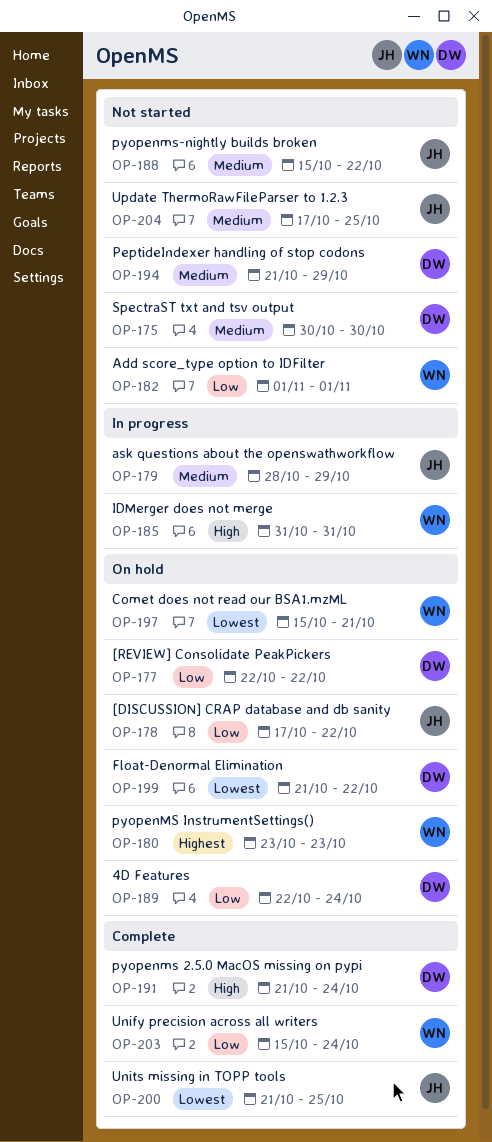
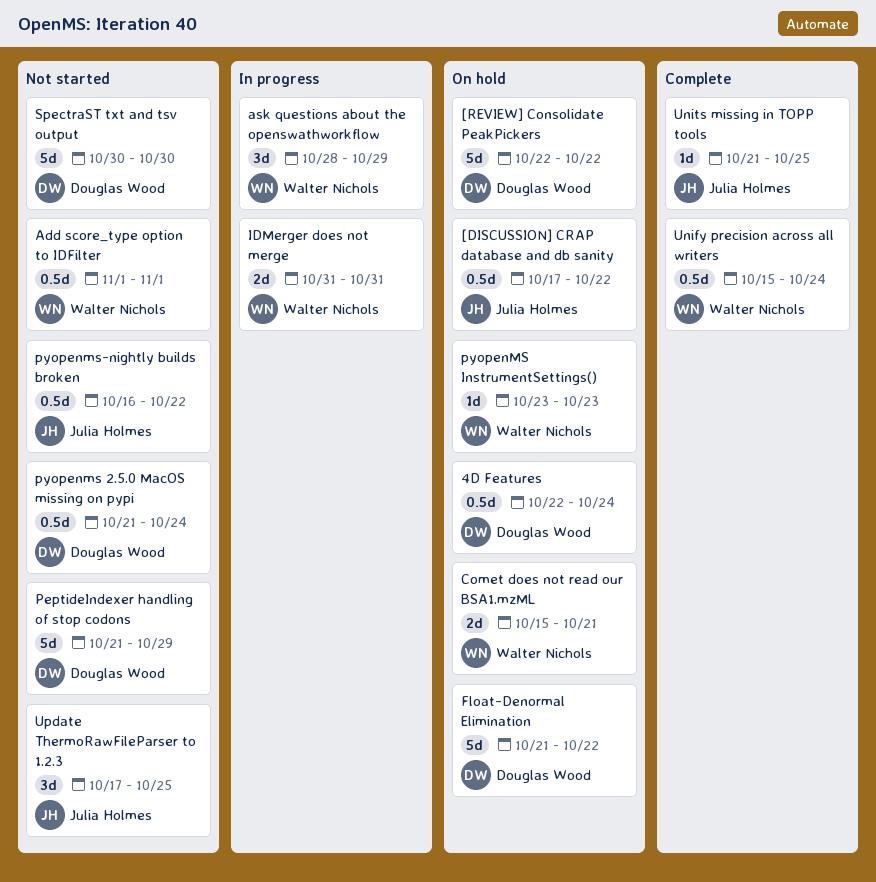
ask questions about the openswathworkflow, owner: Julia Holmes -> Walter Nichols
pyopenms 2.5.0 MacOS missing on pypi, status: Complete -> Not started
pyopenms-nightly builds broken, start: Oct 15 -> Oct 16

